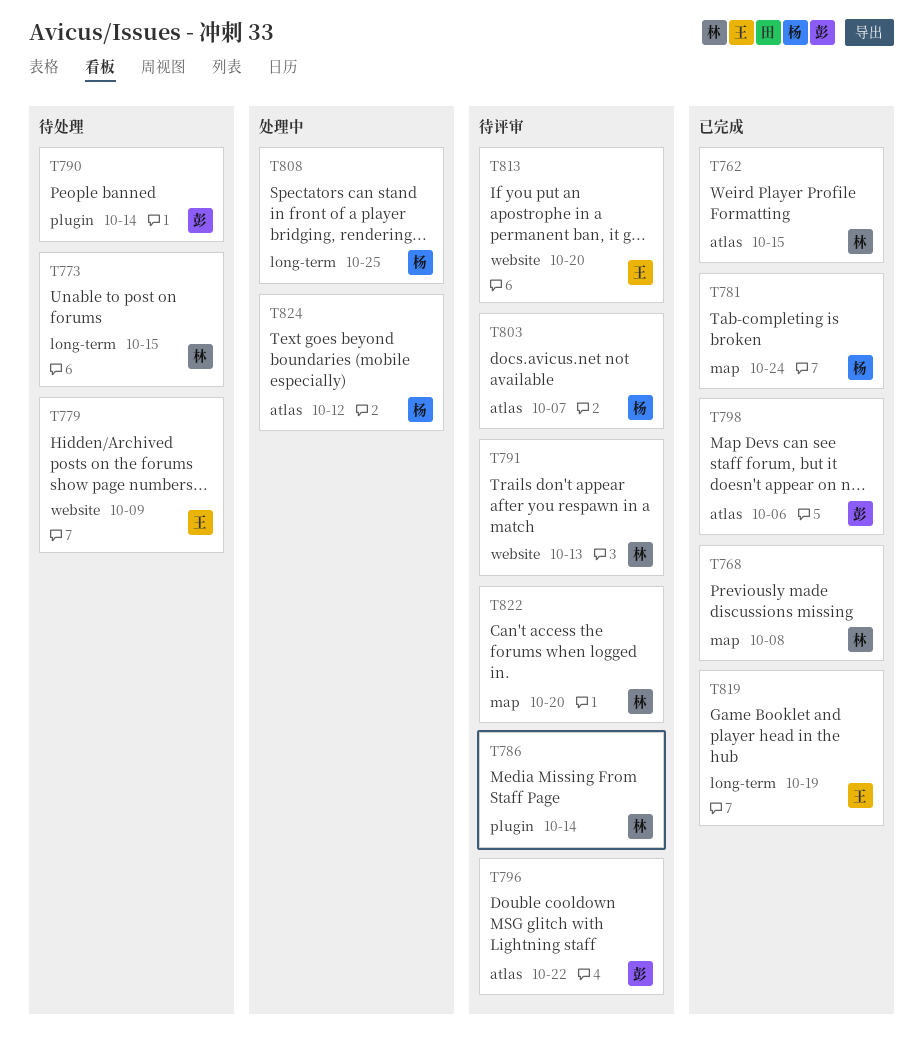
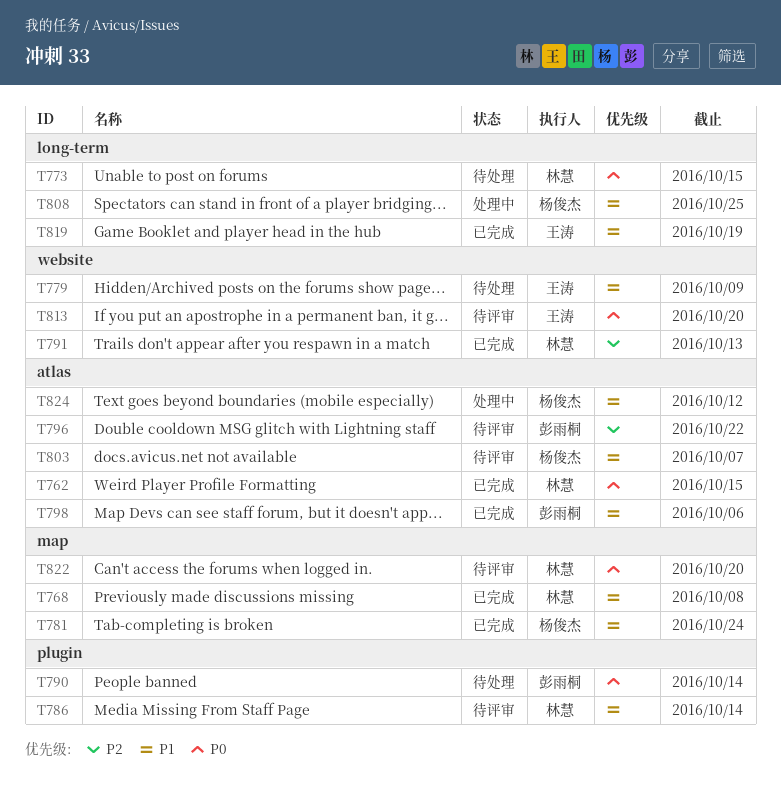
T791, status: 待评审 -> 已完成

